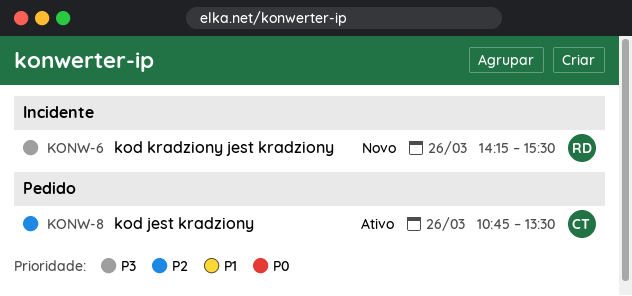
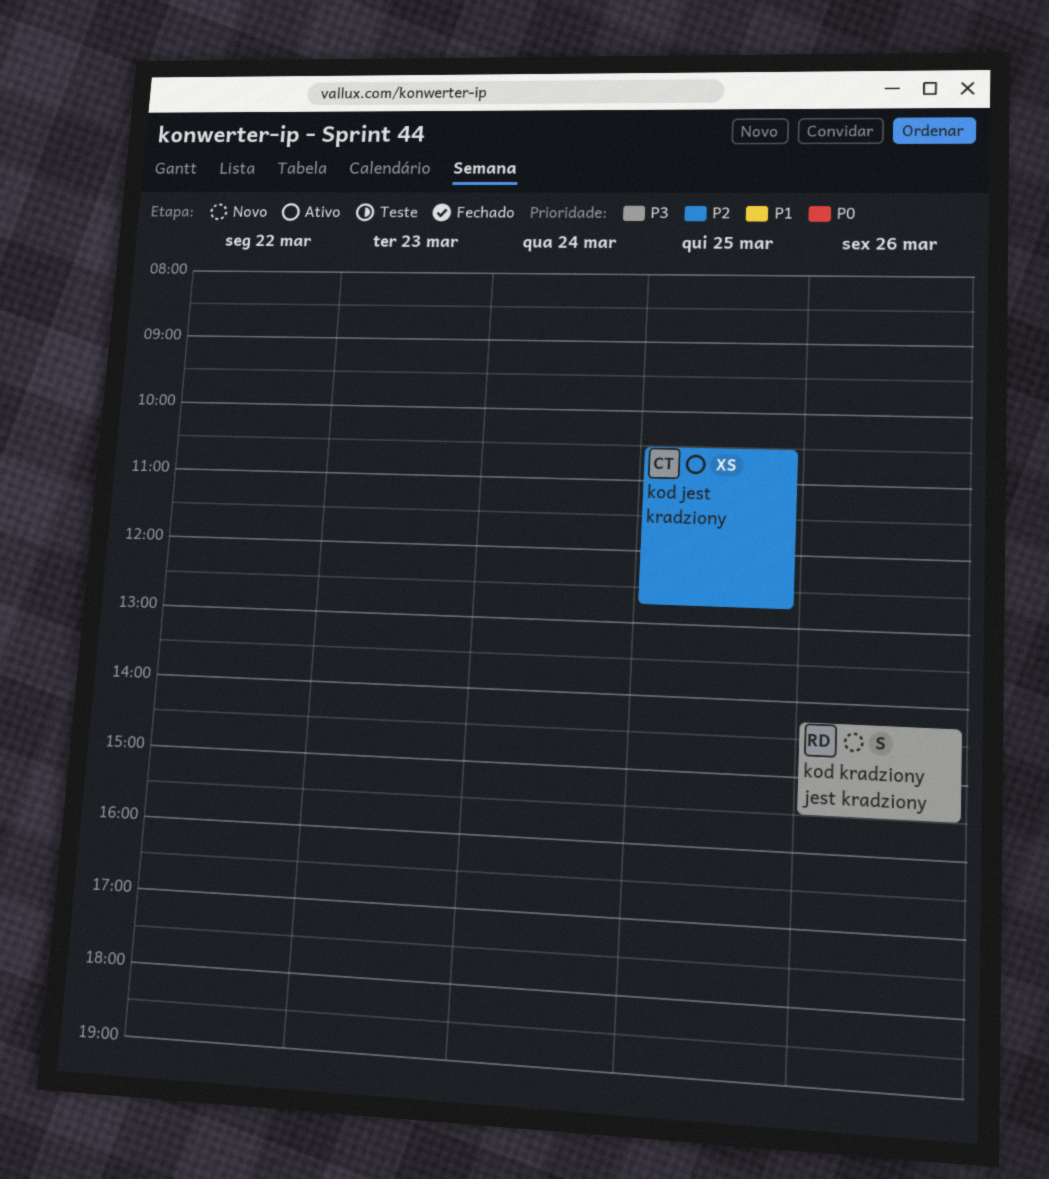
kod jest kradziony, day: Mar 26 -> Mar 25
kod jest kradziony, begins: 10:45 -> 10:30
kod jest kradziony, ends: 13:30 -> 12:45

